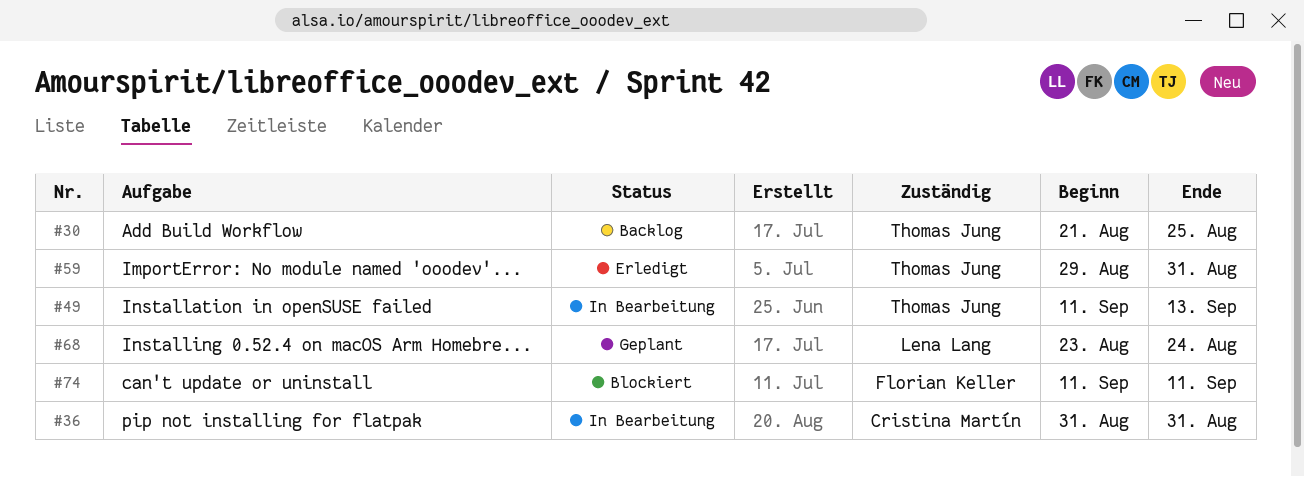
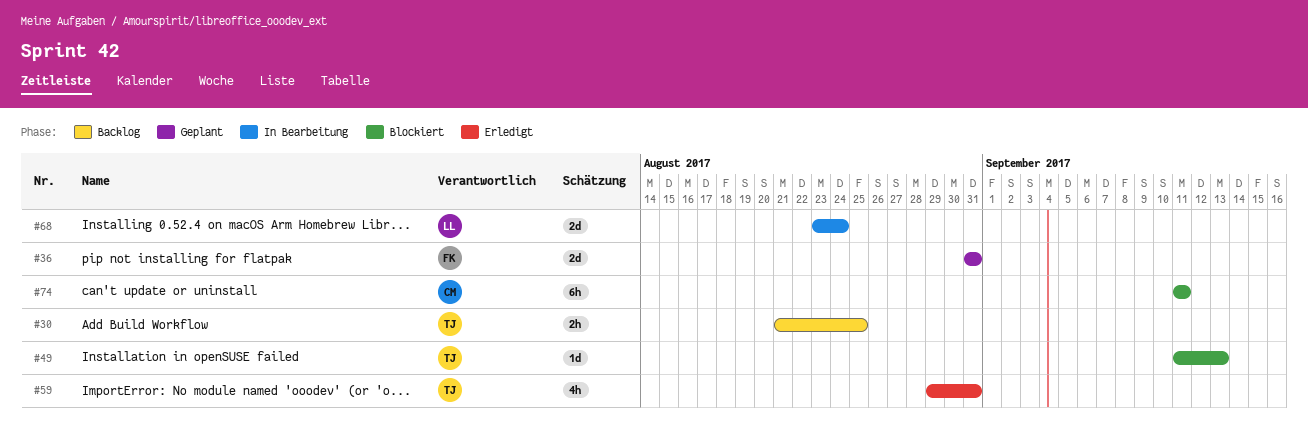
#36, status: In Bearbeitung -> Geplant
#36, owner: Cristina Martín -> Florian Keller
#49, status: In Bearbeitung -> Blockiert
#68, status: Geplant -> In Bearbeitung
#74, owner: Florian Keller -> Cristina Martín

